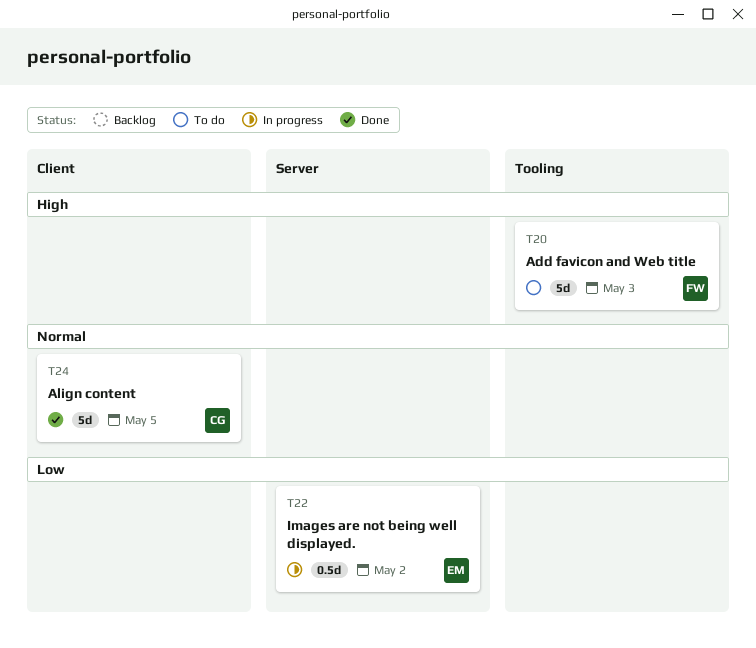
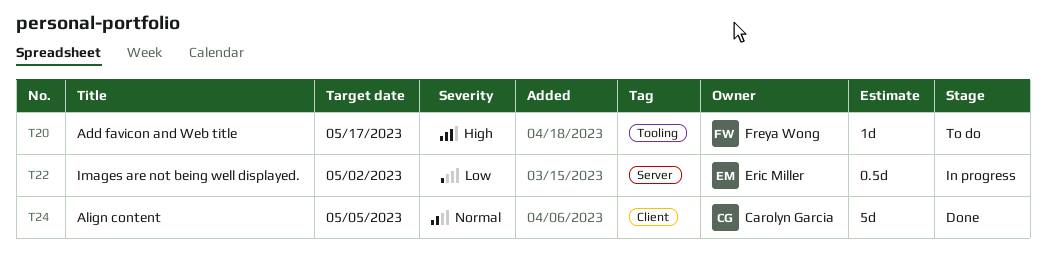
T20, estimate: 5d -> 1d
T20, due: May 3 -> May 17

